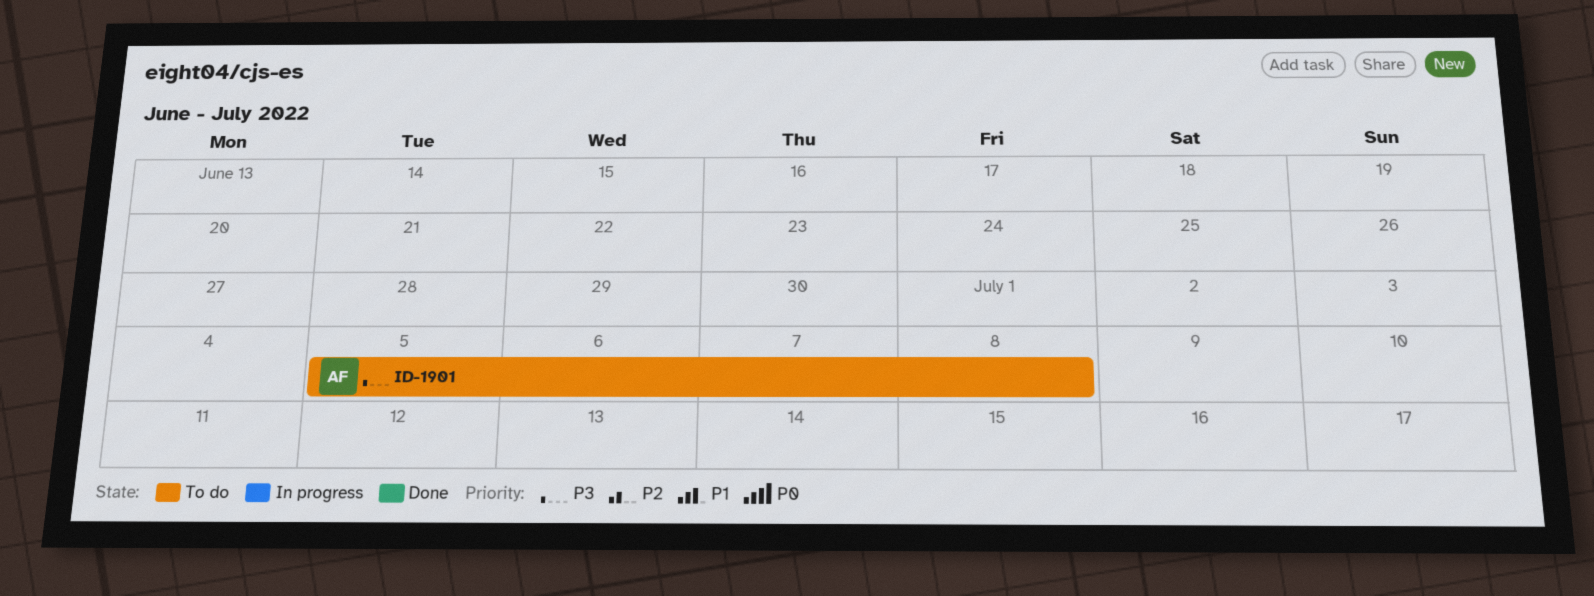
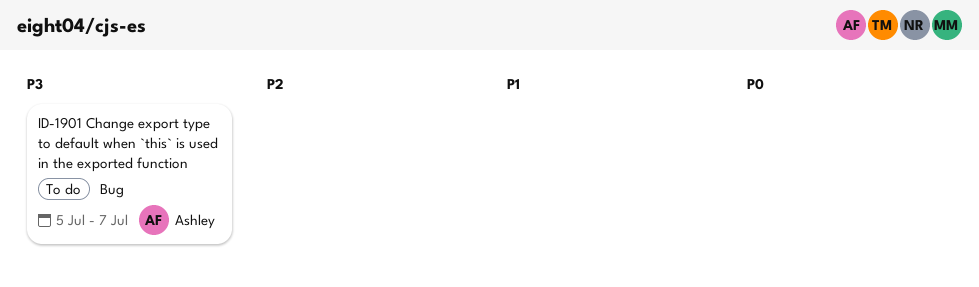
ID-1901, due: Jul 8 -> Jul 7

